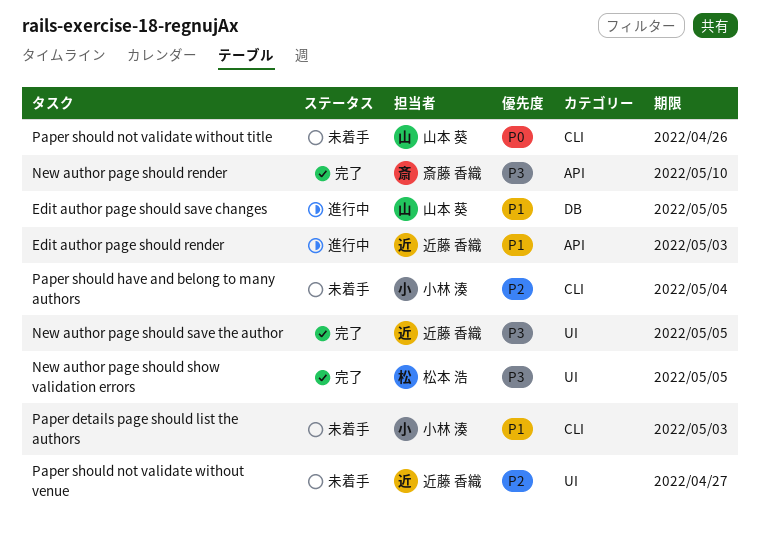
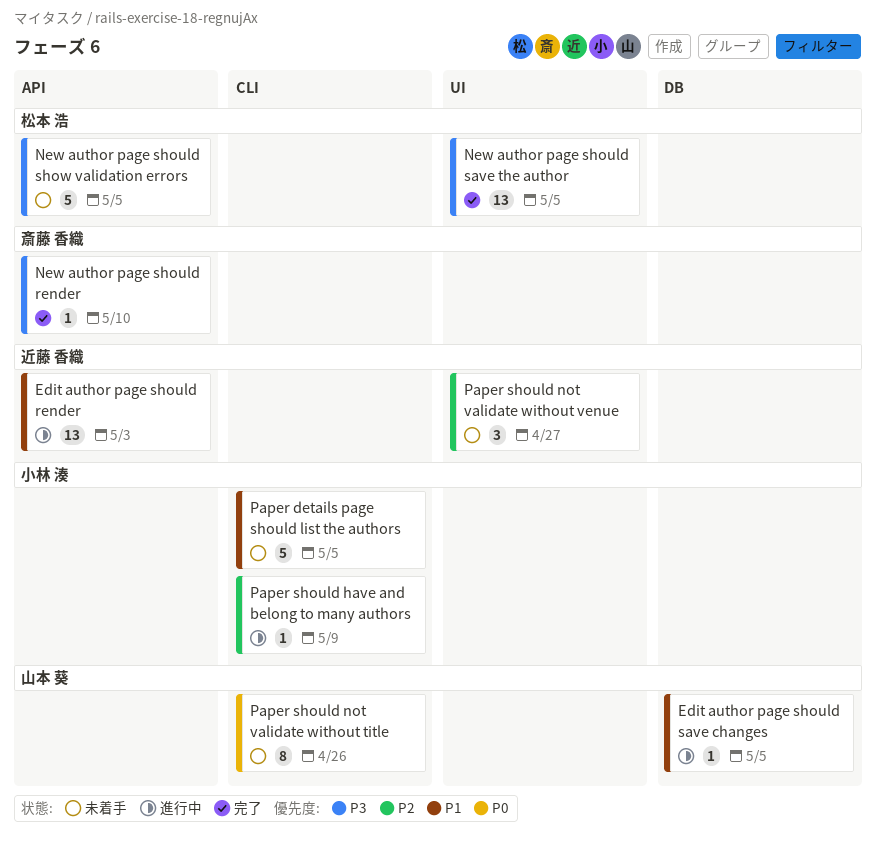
New author page should save the author, owner: 近藤 香織 -> 松本 浩
New author page should show validation errors, status: 完了 -> 未着手
New author page should show validation errors, label: UI -> API
Paper details page should list the authors, due: May 3 -> May 5
Paper should have and belong to many authors, status: 未着手 -> 進行中
Paper should have and belong to many authors, due: May 4 -> May 9

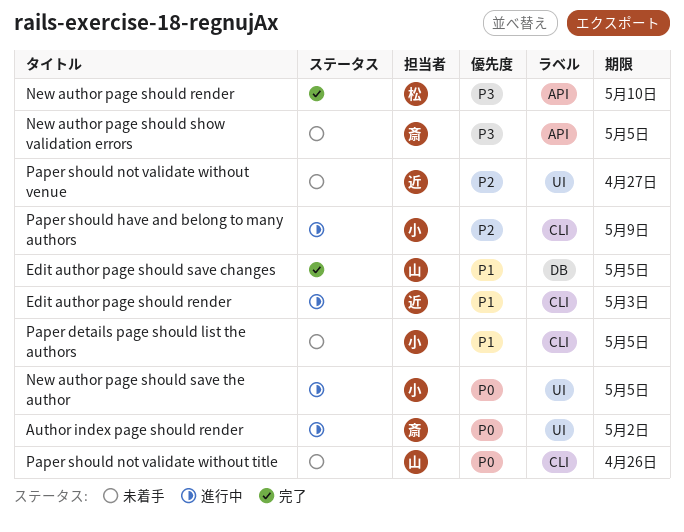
Author index page should render: none -> present
Edit author page should render, label: API -> CLI
Edit author page should save changes, status: 進行中 -> 完了
New author page should render, owner: 斎藤 香織 -> 松本 浩
New author page should save the author, status: 完了 -> 進行中
New author page should save the author, owner: 松本 浩 -> 小林 湊
New author page should save the author, priority: P3 -> P0
New author page should show validation errors, owner: 松本 浩 -> 斎藤 香織

